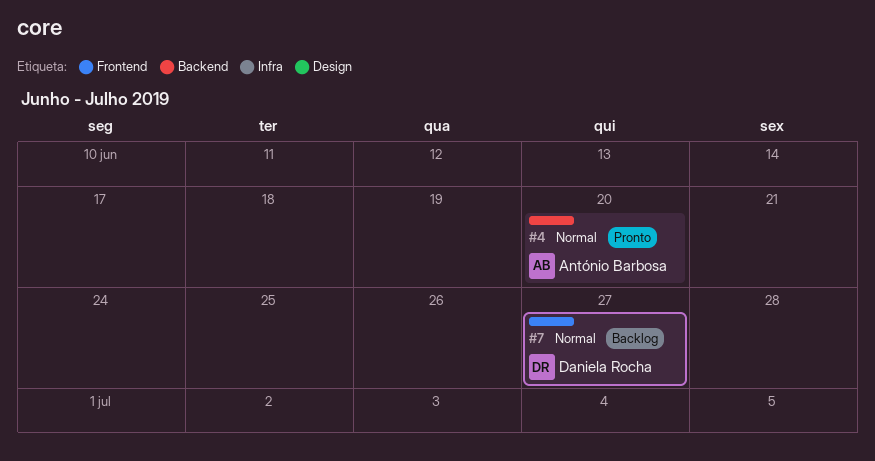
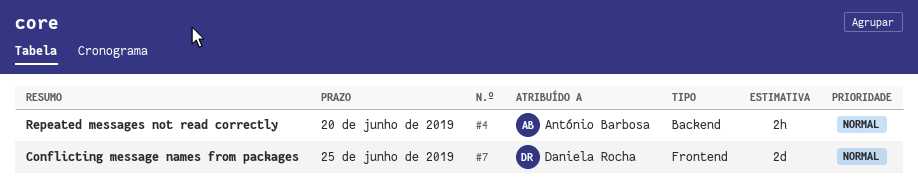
#7, due: Jun 27 -> Jun 25

